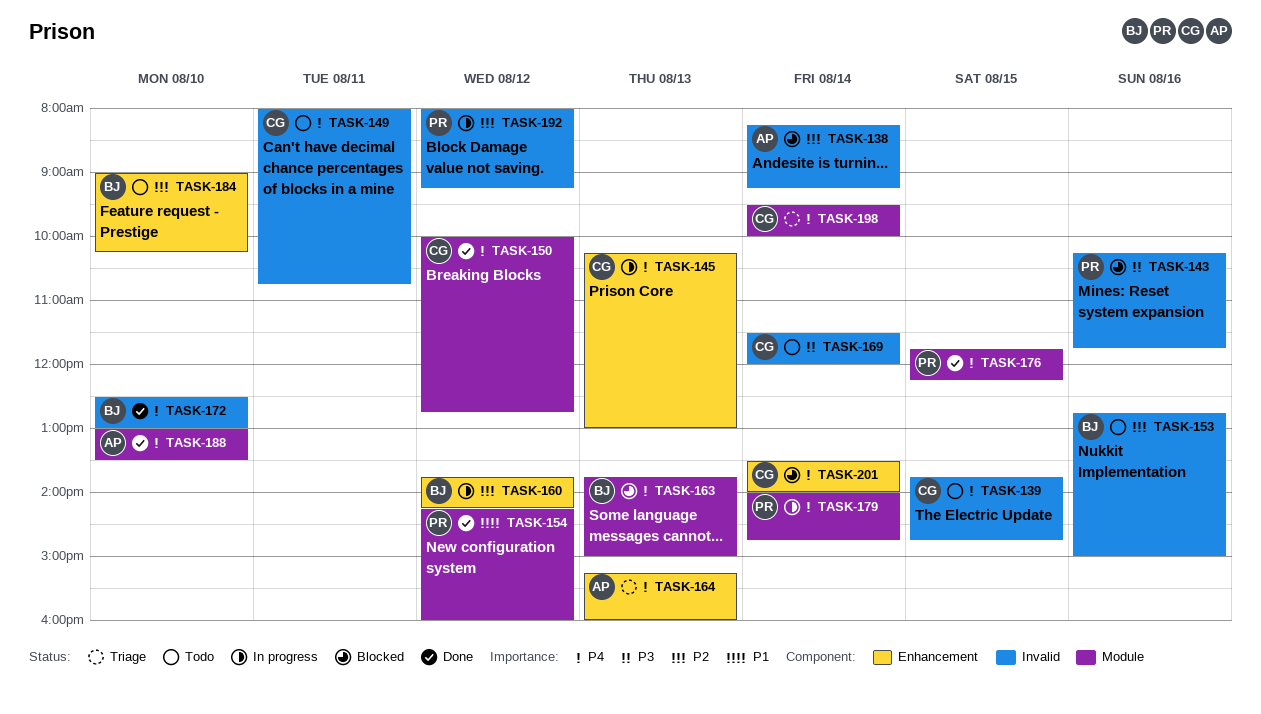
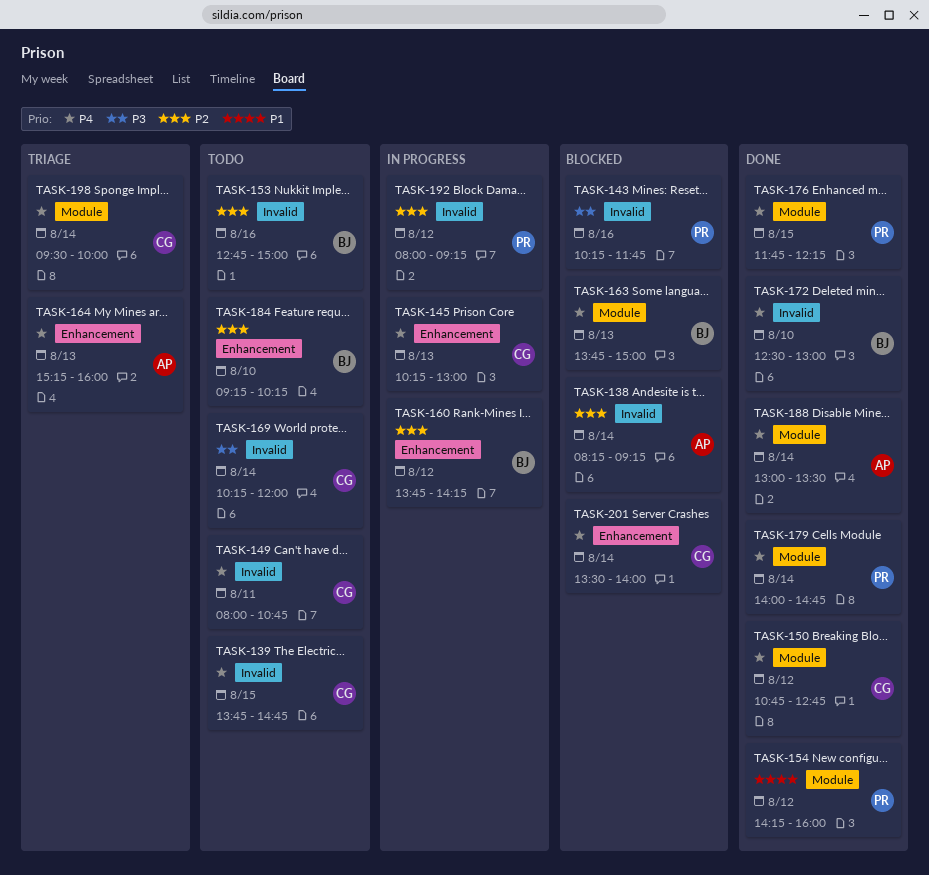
TASK-150, begins: 10:00 -> 10:45
TASK-169, begins: 11:30 -> 10:15
TASK-179, status: In progress -> Done
TASK-184, begins: 09:00 -> 09:15
TASK-188, day: Aug 10 -> Aug 14

